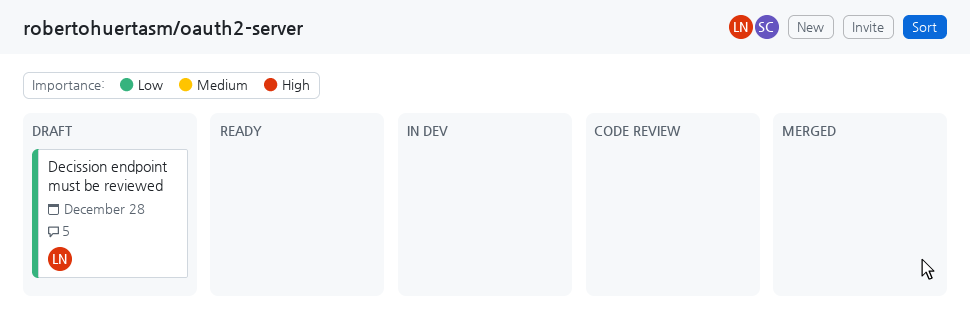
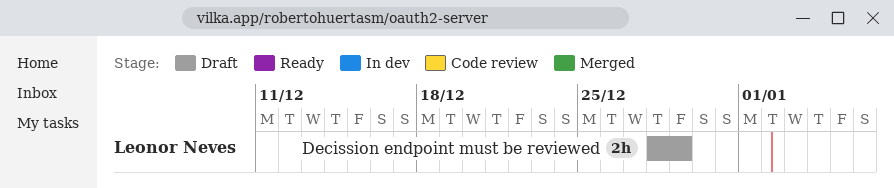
Decission endpoint must be reviewed, due: Dec 28 -> Dec 29

